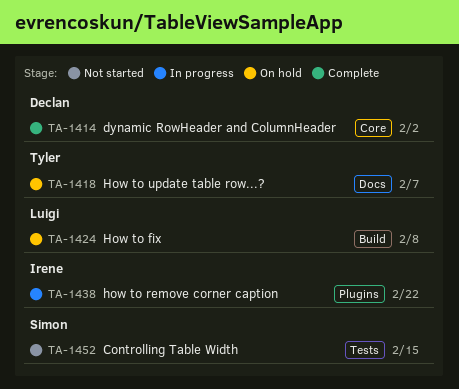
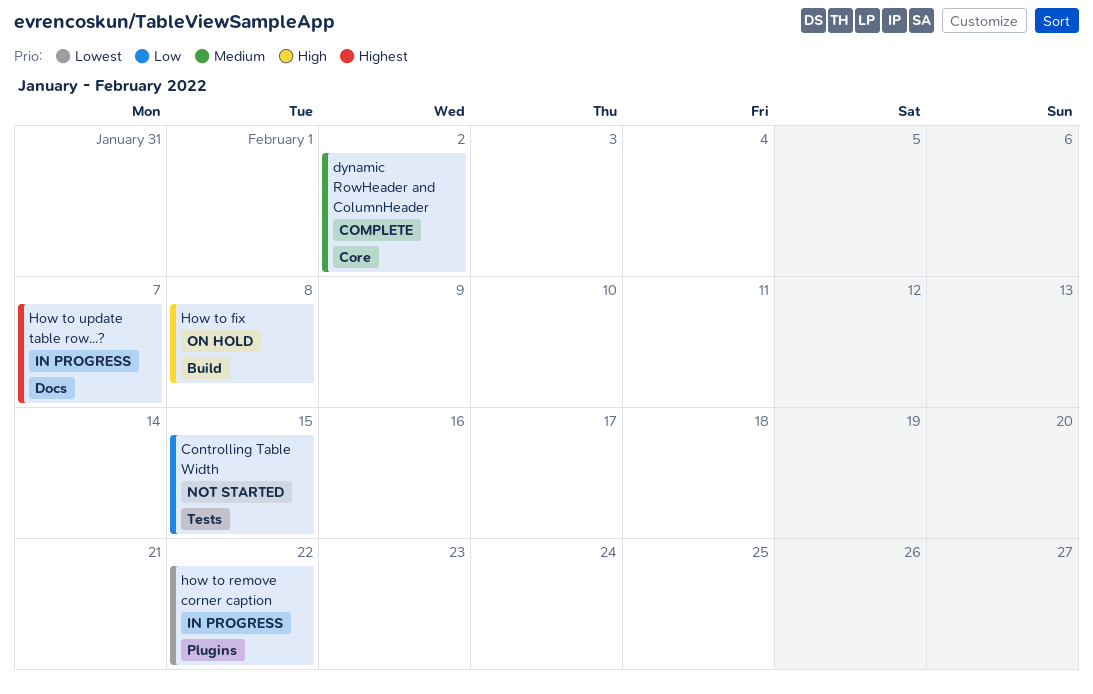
How to update table row...?, status: On hold -> In progress

